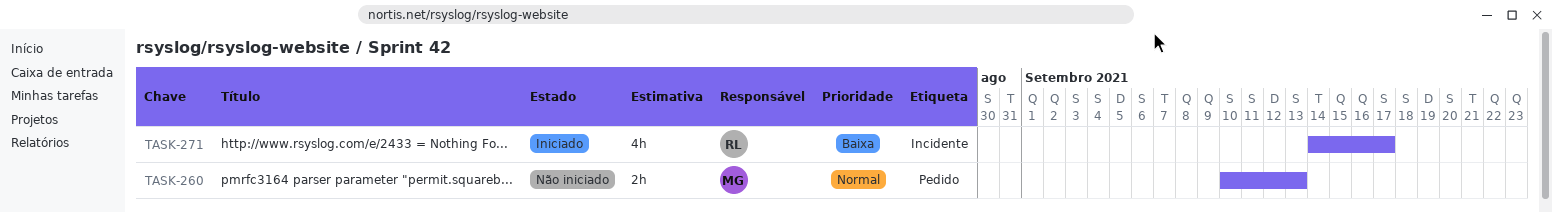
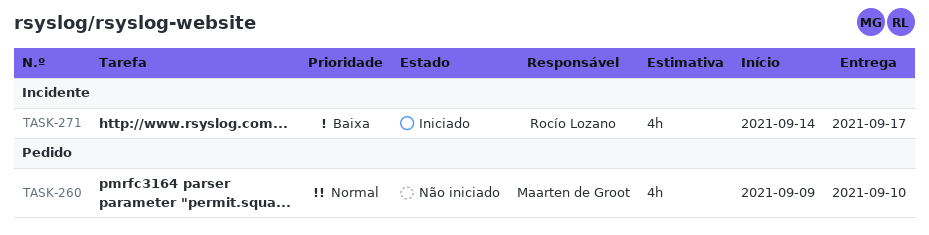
TASK-260, estimate: 2h -> 4h
TASK-260, start: Sep 10 -> Sep 9
TASK-260, due: Sep 13 -> Sep 10

